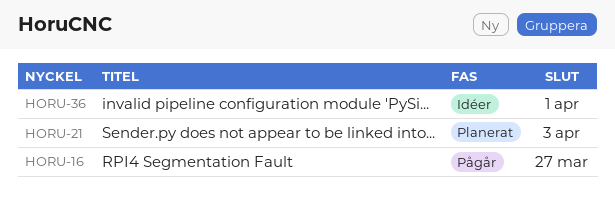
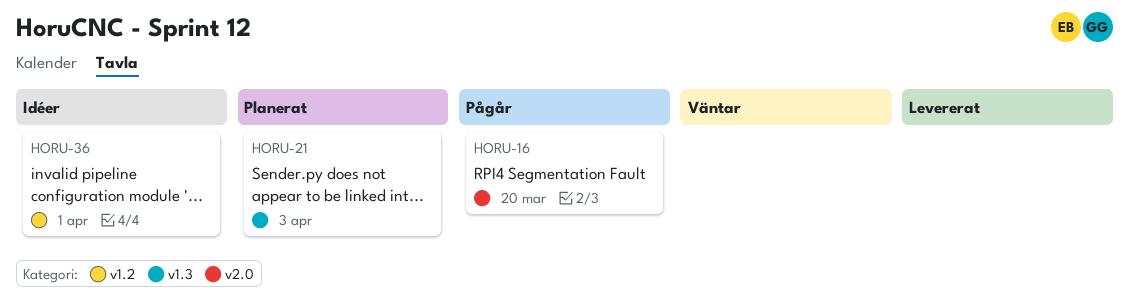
HORU-16, due: Mar 27 -> Mar 20

